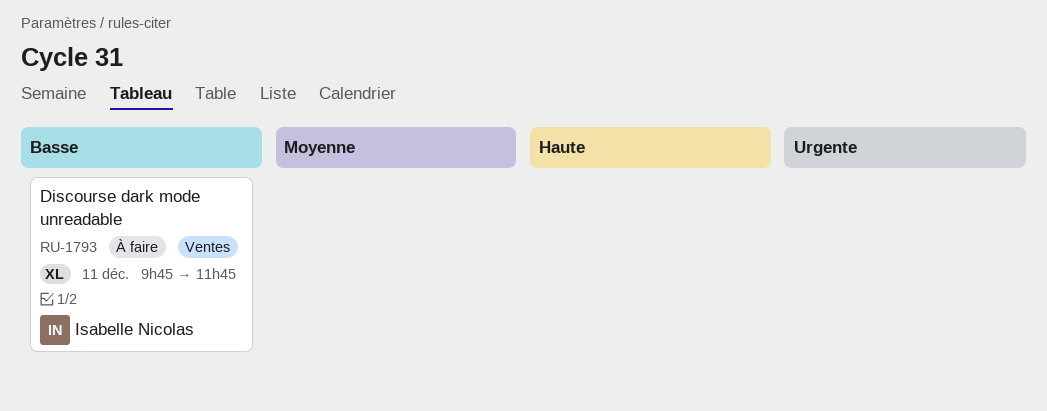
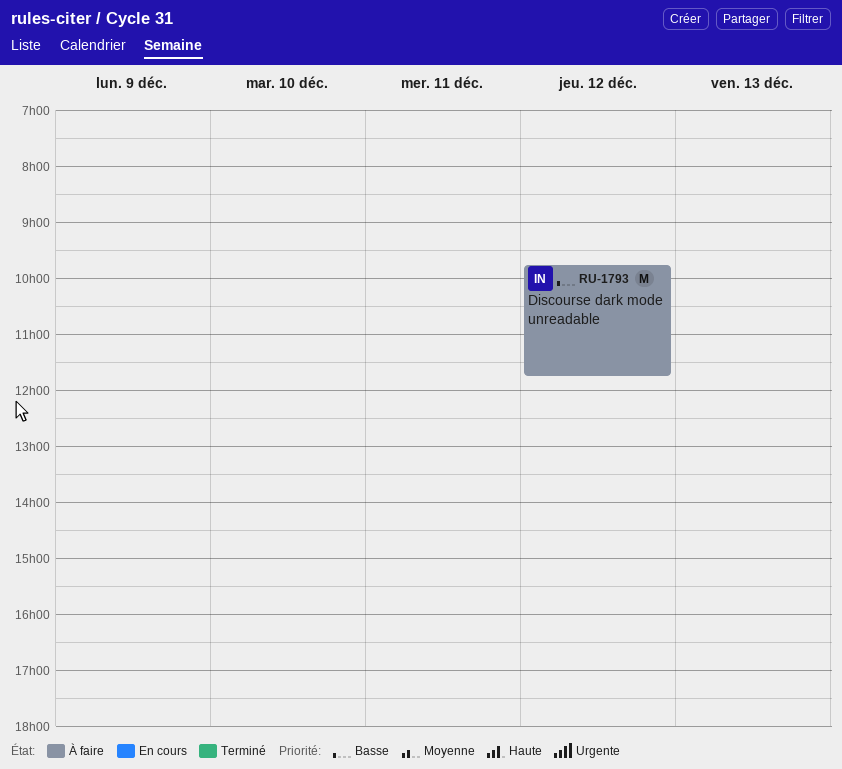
RU-1793, estimate: XL -> M
RU-1793, day: Dec 11 -> Dec 12

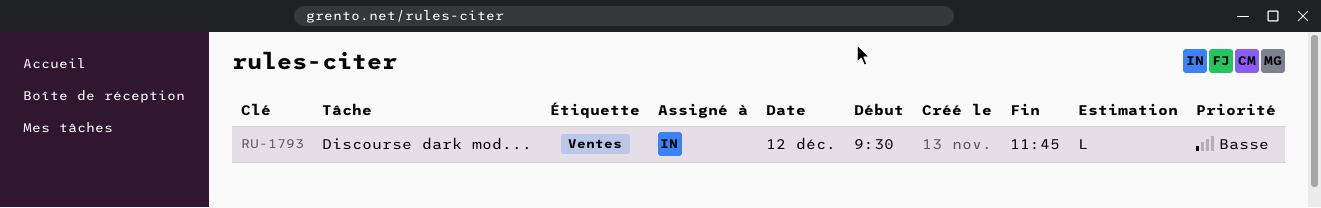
RU-1793, estimate: M -> L
RU-1793, begins: 09:45 -> 09:30

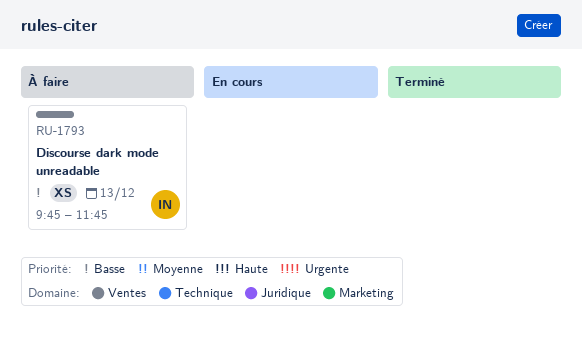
RU-1793, estimate: L -> XS
RU-1793, day: Dec 12 -> Dec 13
RU-1793, begins: 09:30 -> 09:45

